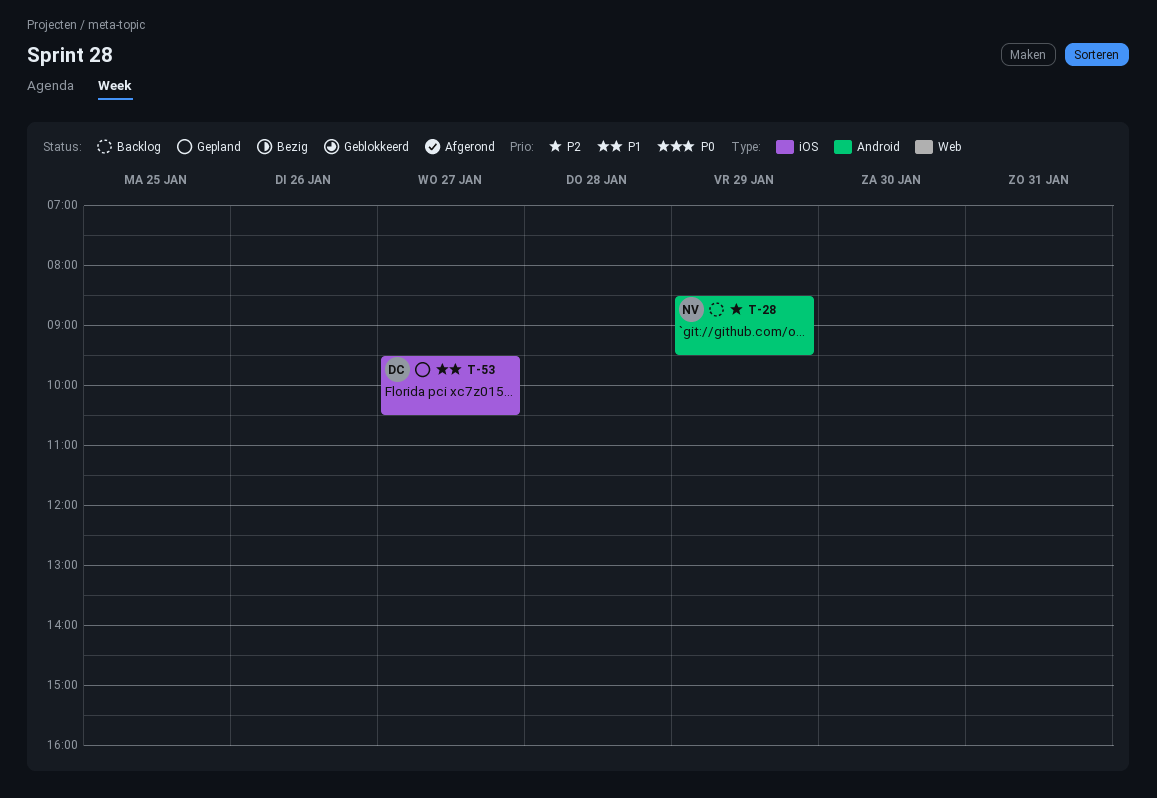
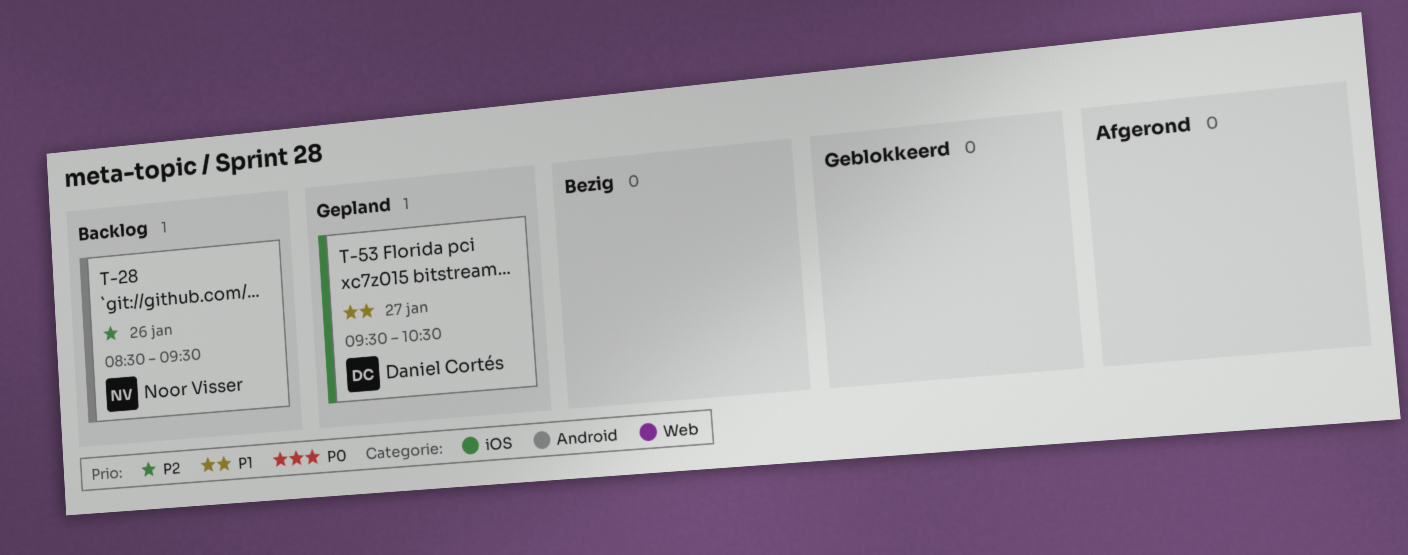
T-28, day: Jan 29 -> Jan 26

